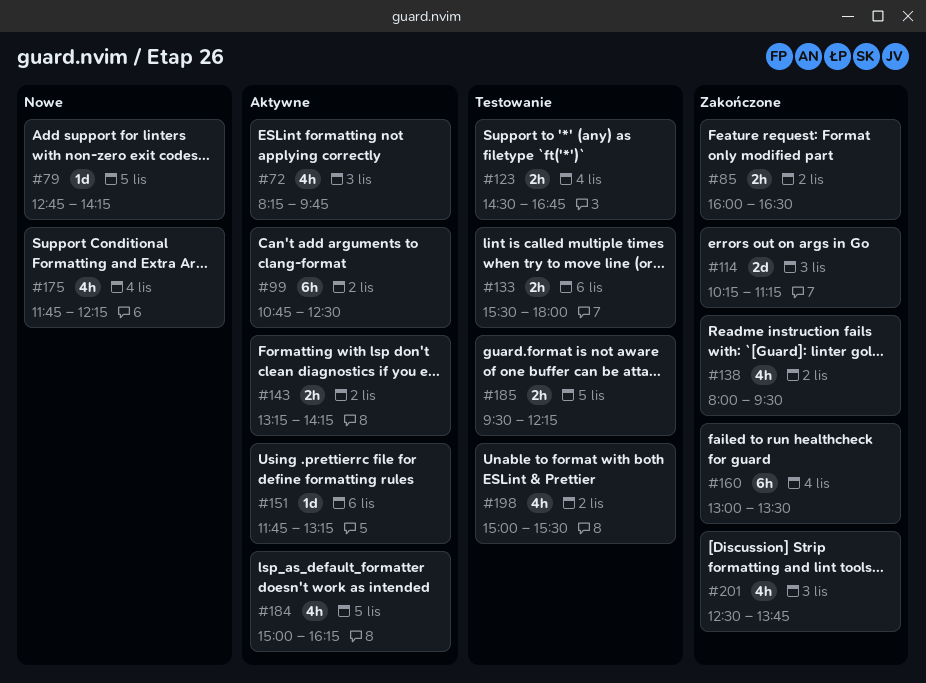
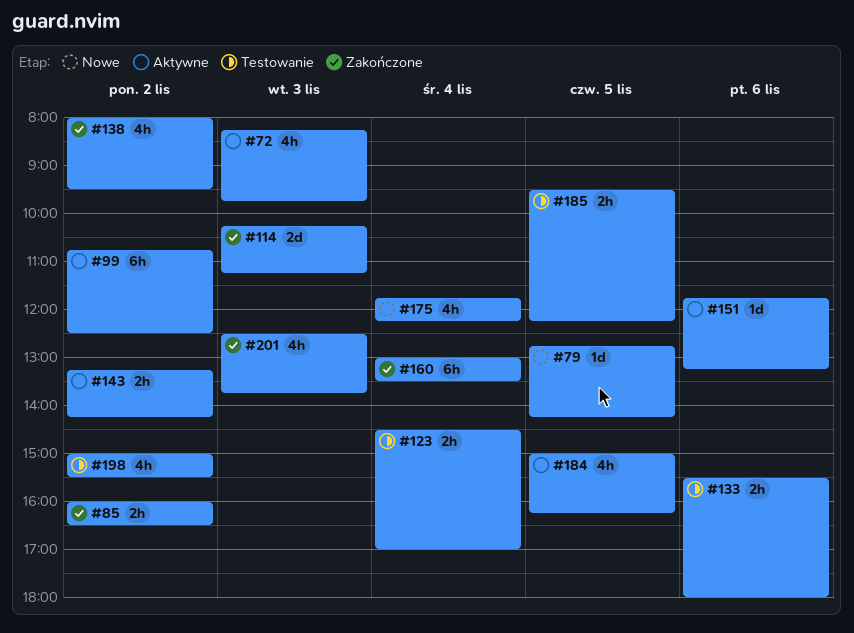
#123, ends: 16:45 -> 17:00

